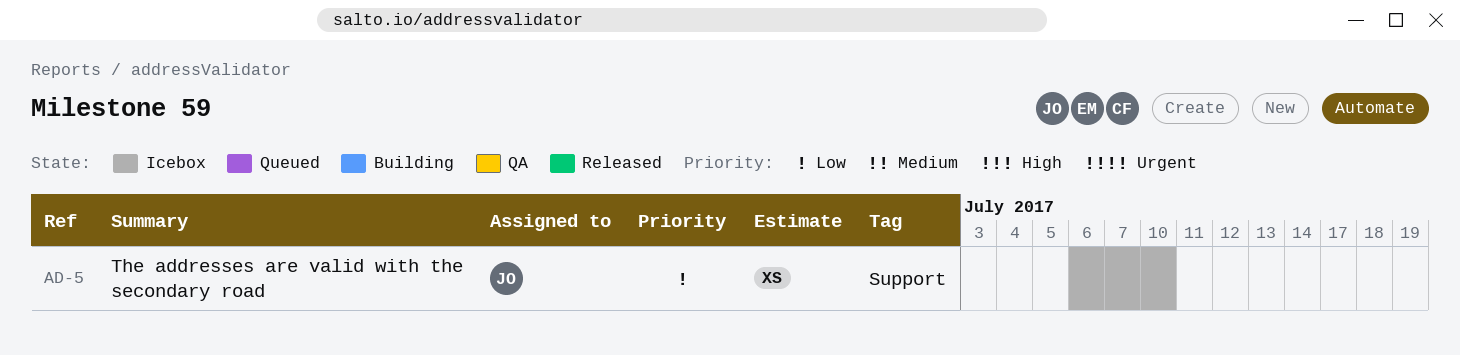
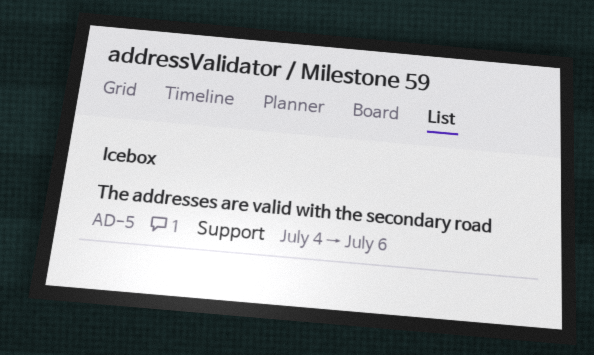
AD-5, start: Jul 6 -> Jul 4
AD-5, due: Jul 10 -> Jul 6

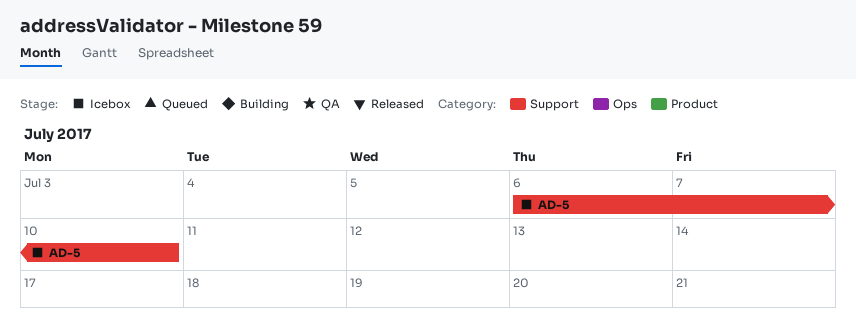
AD-5, start: Jul 4 -> Jul 6
AD-5, due: Jul 6 -> Jul 10

